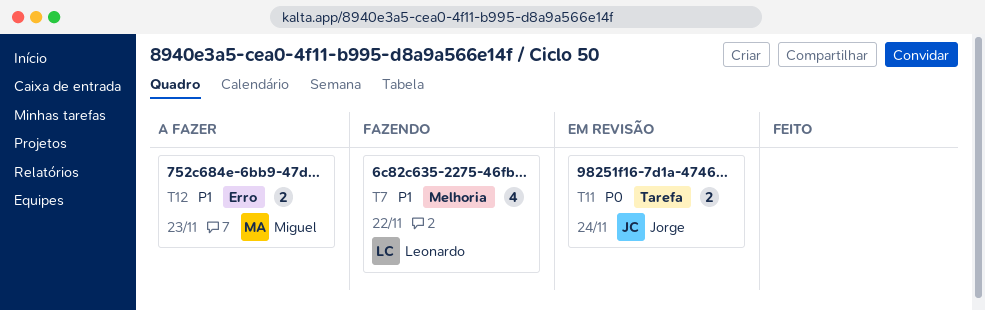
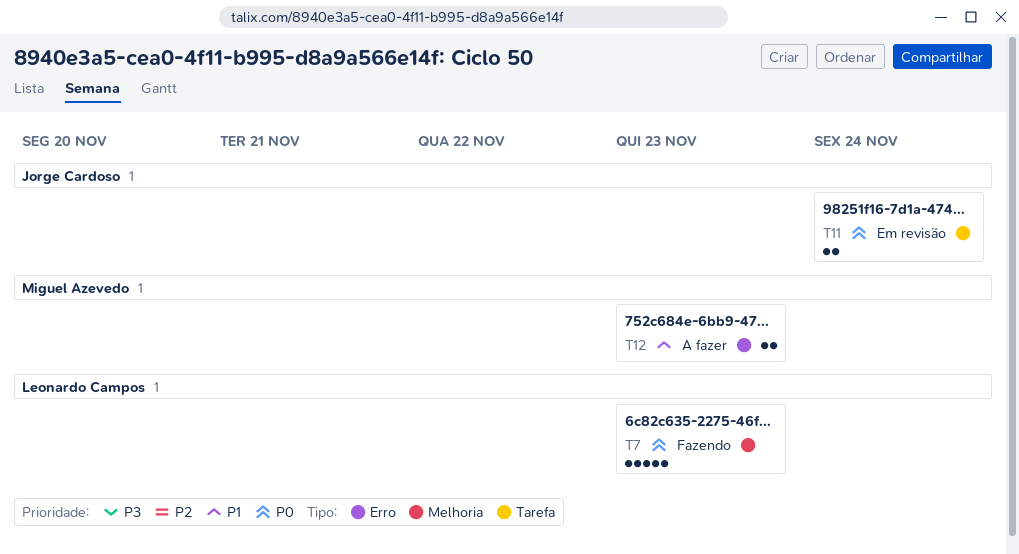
T7, priority: P1 -> P0
T7, estimate: 4 -> 5
T7, due: Nov 22 -> Nov 23

